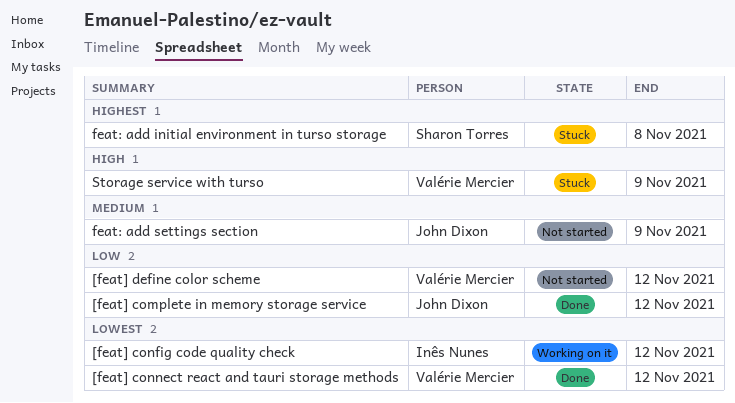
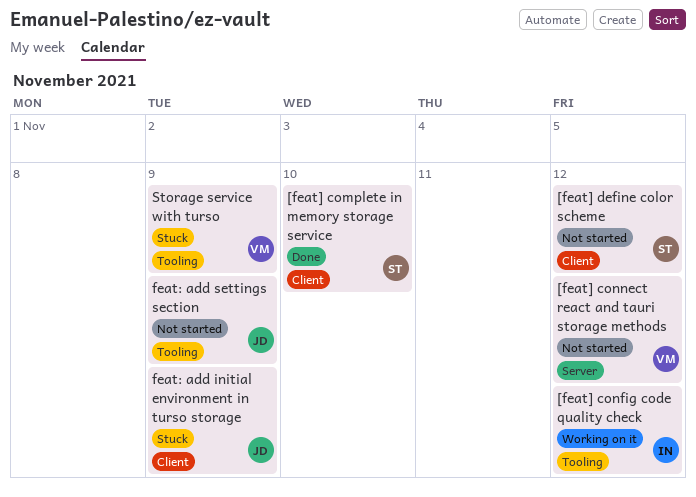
[feat] complete in memory storage service, owner: John Dixon -> Sharon Torres
[feat] complete in memory storage service, due: Nov 12 -> Nov 10
[feat] connect react and tauri storage methods, status: Done -> Not started
[feat] define color scheme, owner: Valérie Mercier -> Sharon Torres
feat: add initial environment in turso storage, owner: Sharon Torres -> John Dixon
feat: add initial environment in turso storage, due: Nov 8 -> Nov 9

